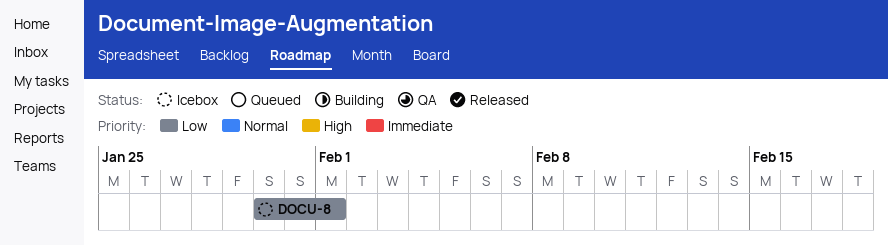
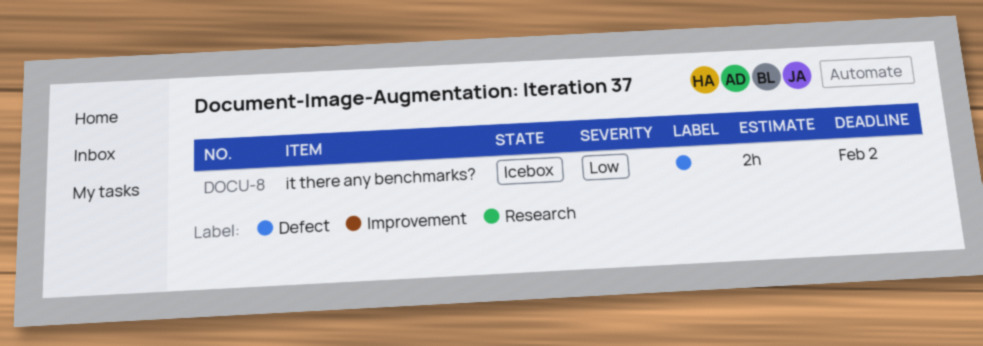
DOCU-8, due: Feb 1 -> Feb 2

